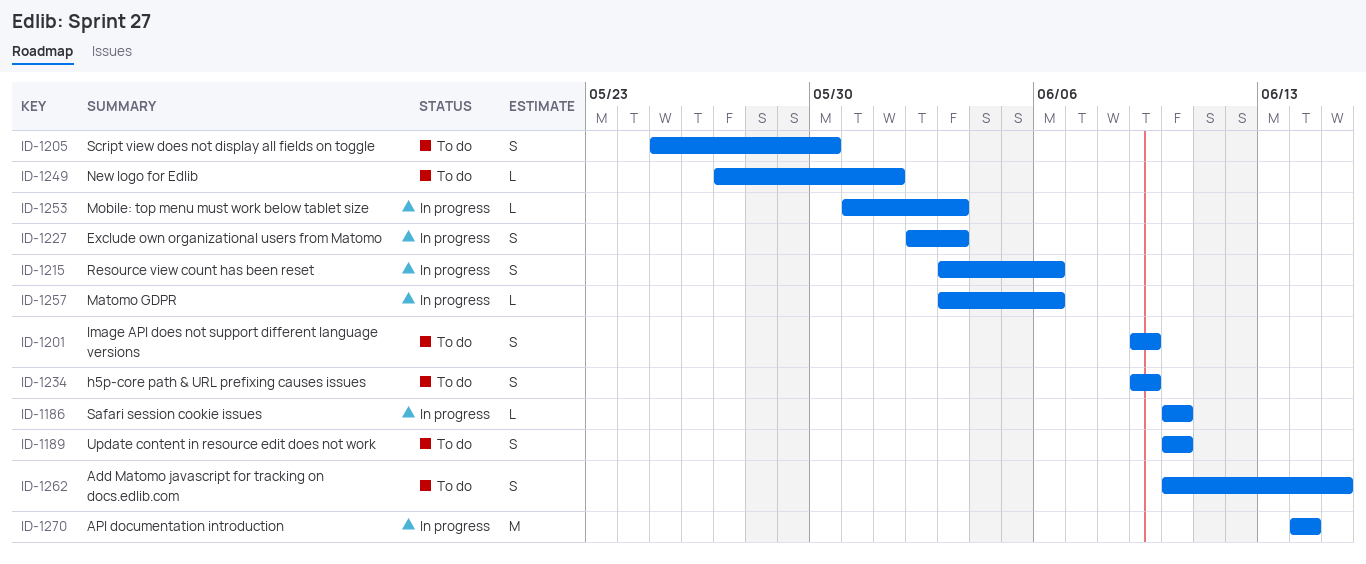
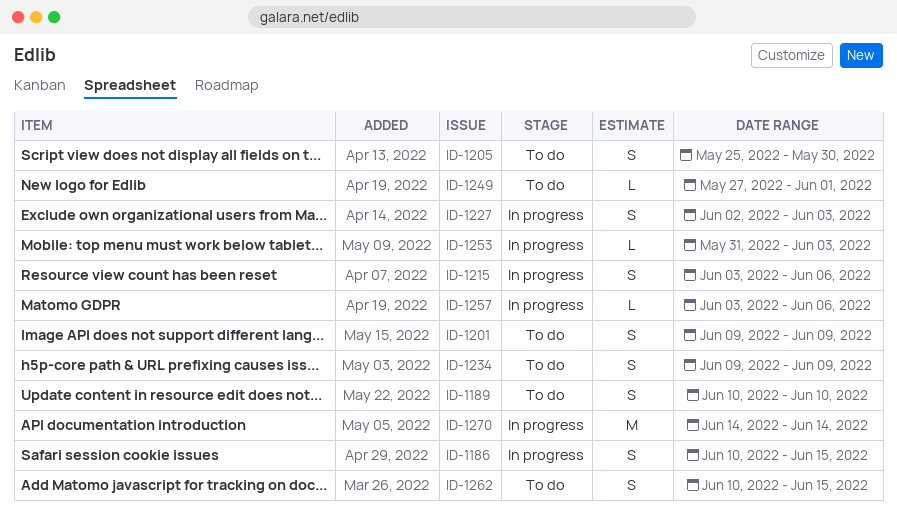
ID-1186, estimate: L -> S
ID-1186, due: Jun 10 -> Jun 15

